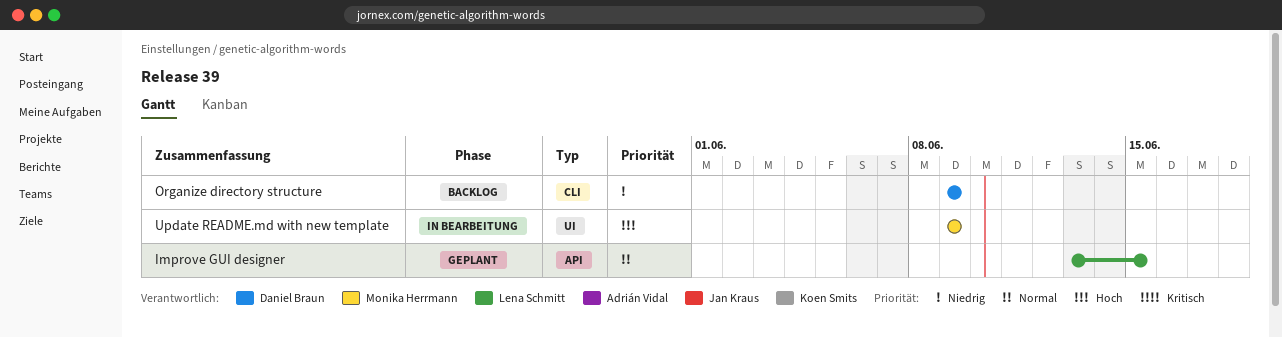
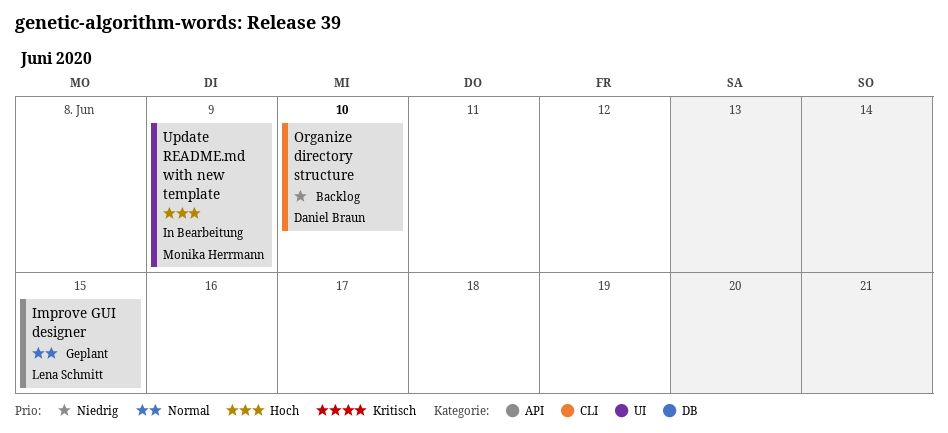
Organize directory structure, due: Jun 9 -> Jun 10

